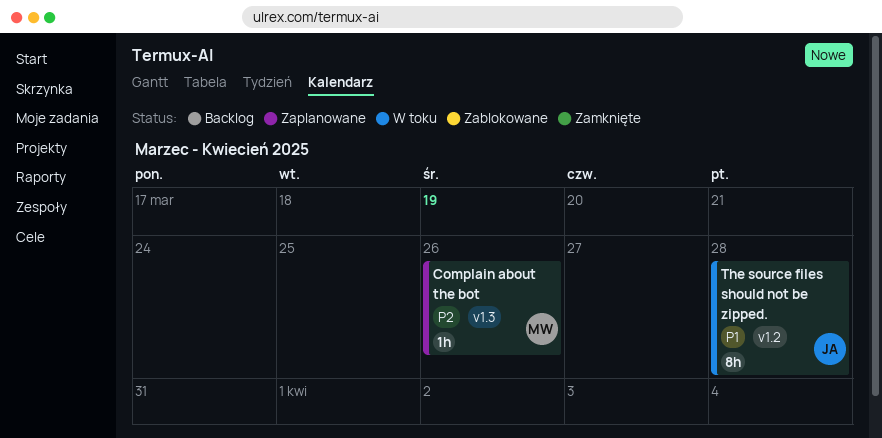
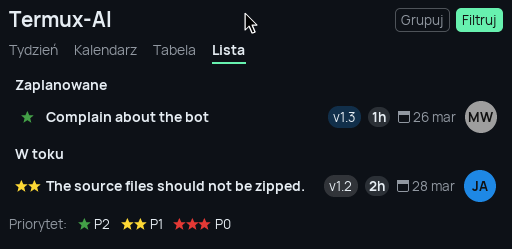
The source files should not be zipped., estimate: 8h -> 2h

